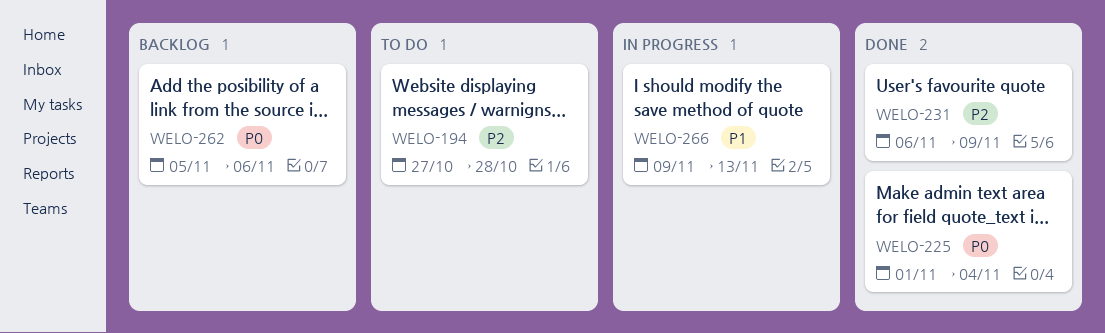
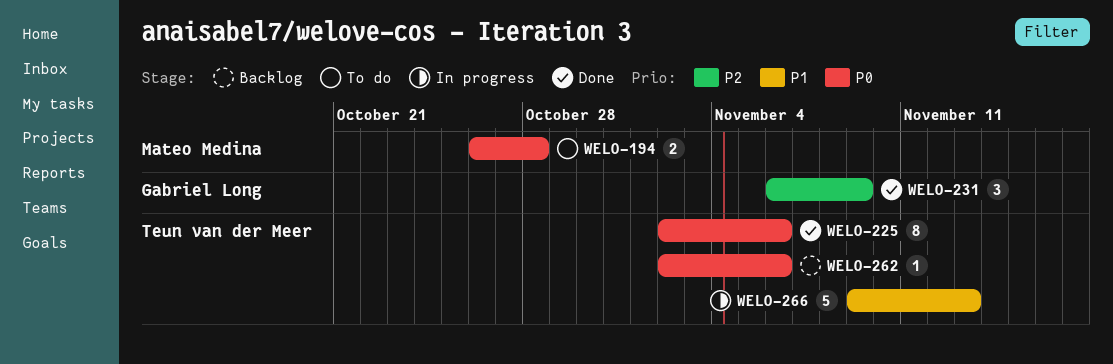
WELO-194, priority: P2 -> P0
WELO-194, start: Oct 27 -> Oct 26
WELO-225, start: Nov 1 -> Nov 2
WELO-225, due: Nov 4 -> Nov 6
WELO-262, start: Nov 5 -> Nov 2

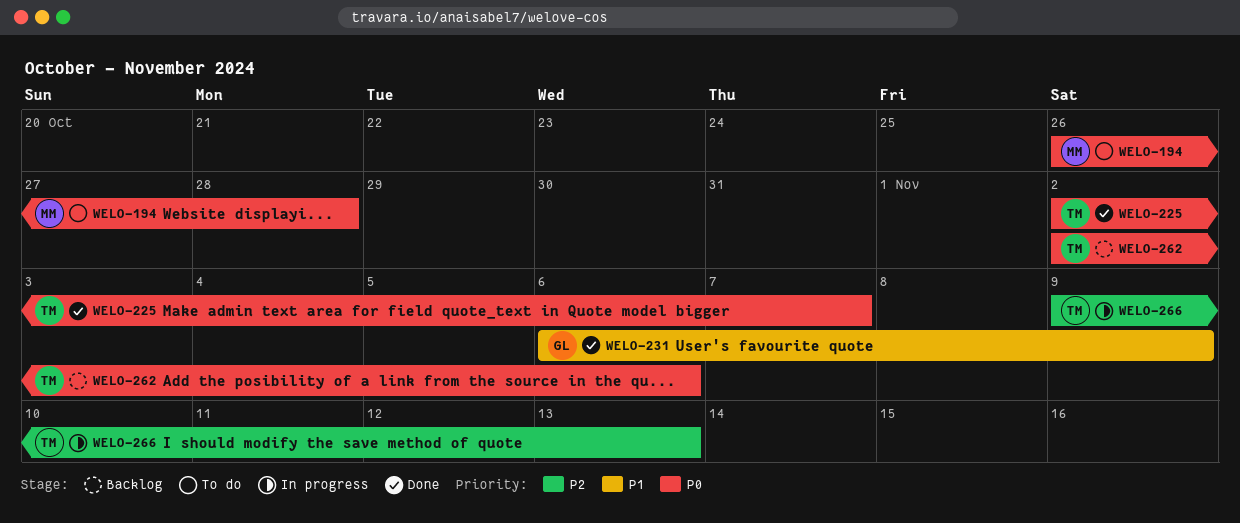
WELO-225, due: Nov 6 -> Nov 7
WELO-231, priority: P2 -> P1
WELO-266, priority: P1 -> P2

